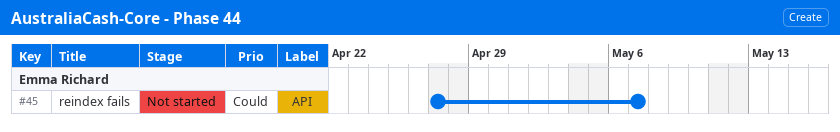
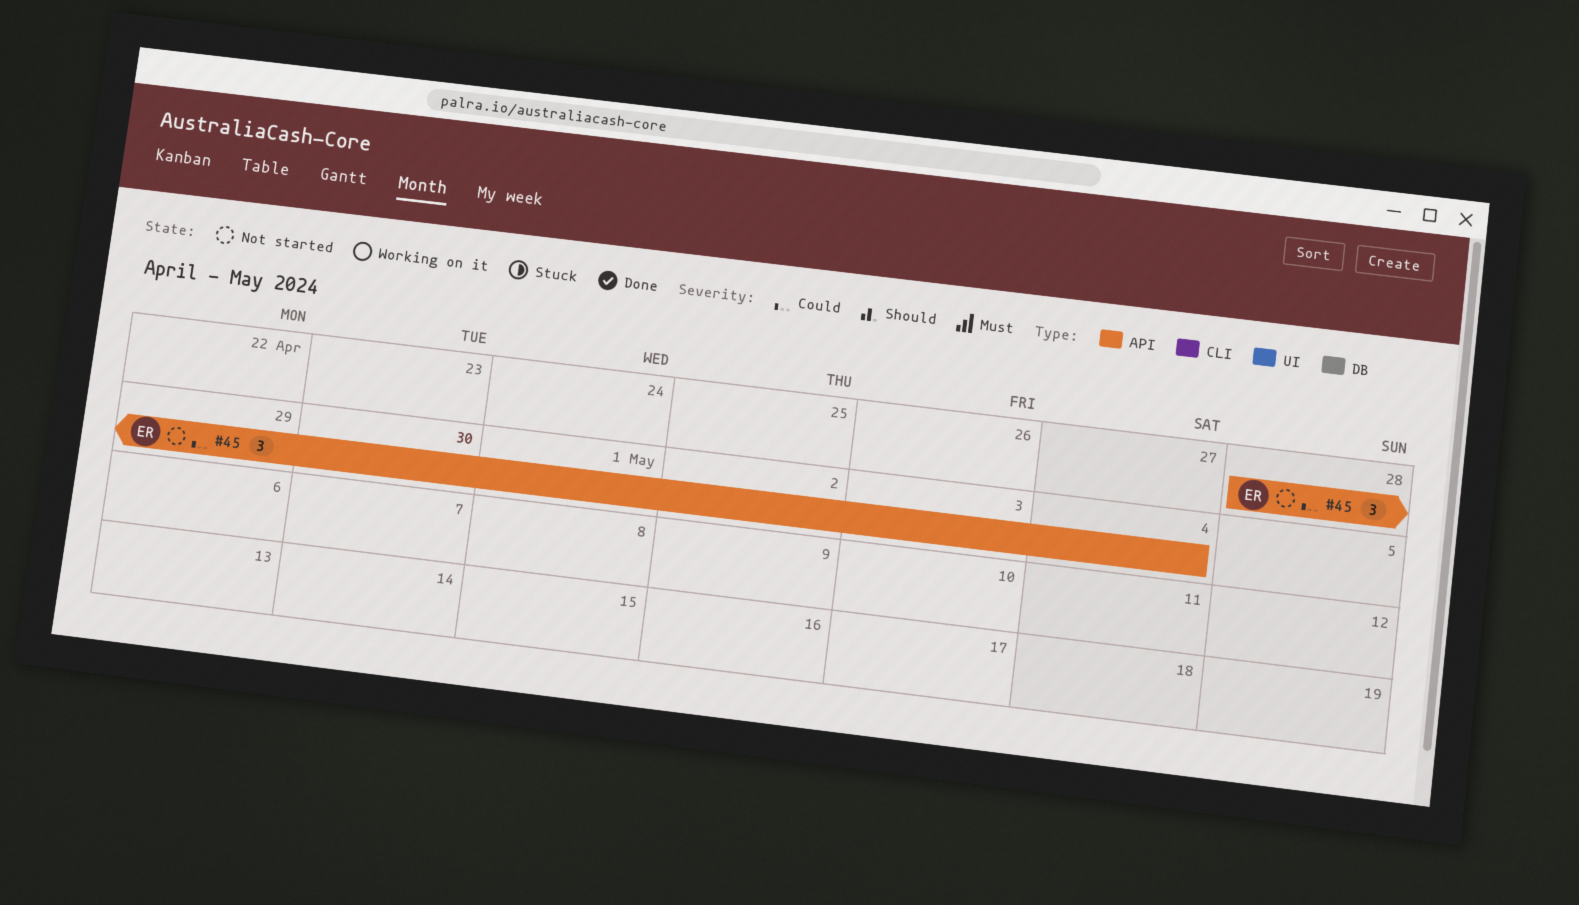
#45, start: Apr 27 -> Apr 28
#45, due: May 7 -> May 4

